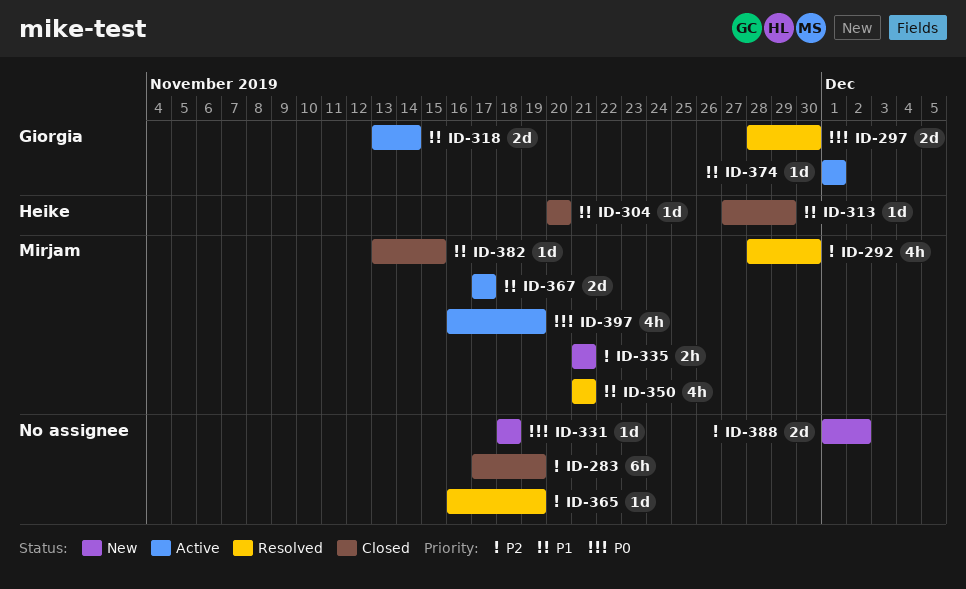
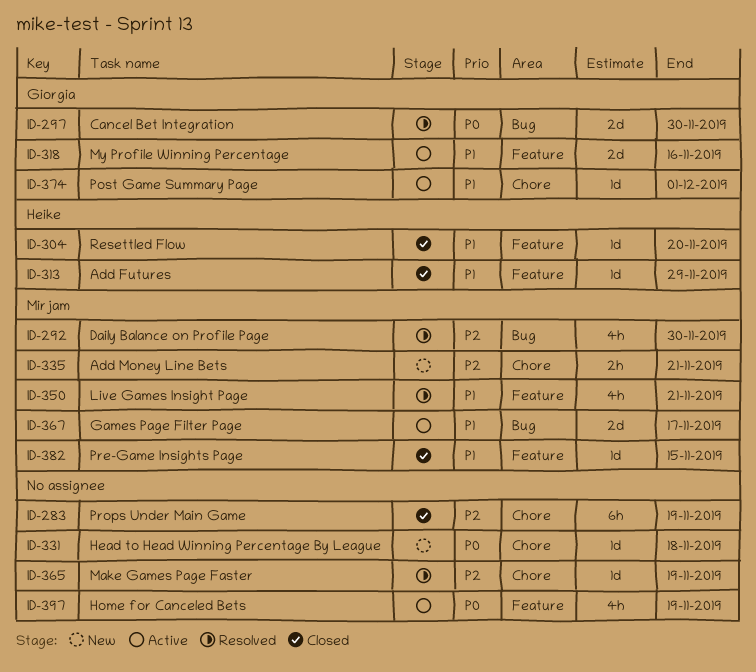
ID-318, due: Nov 14 -> Nov 16
ID-388: present -> none
ID-397, owner: Mirjam -> none

